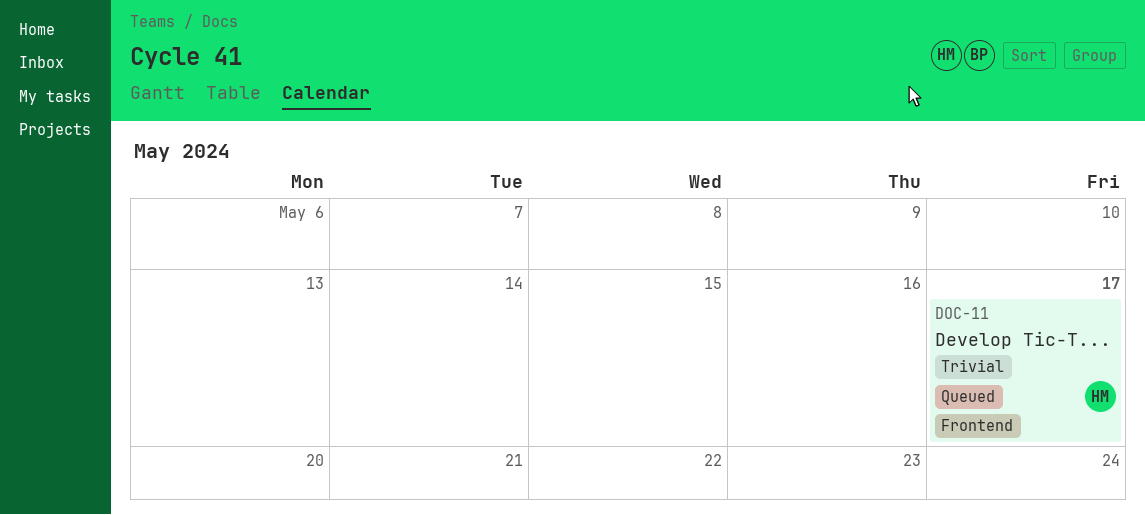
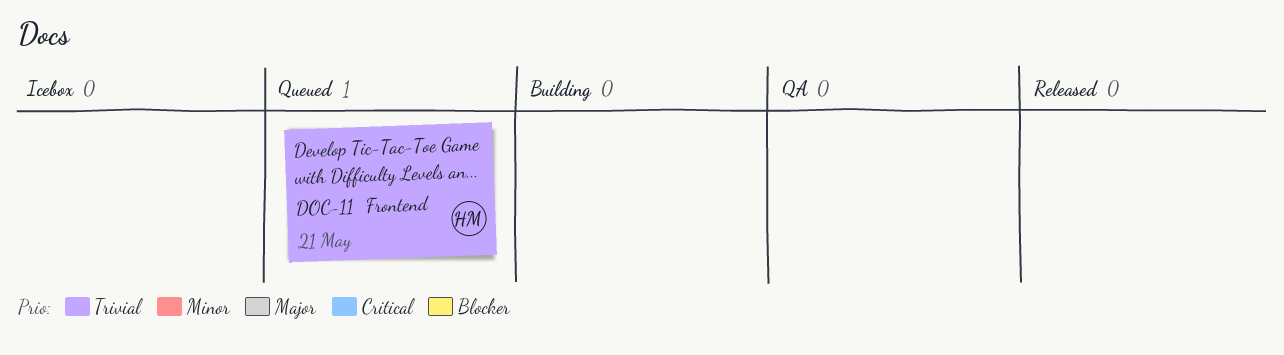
DOC-11, due: May 17 -> May 21

